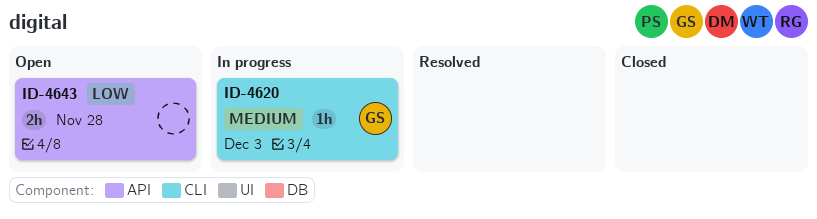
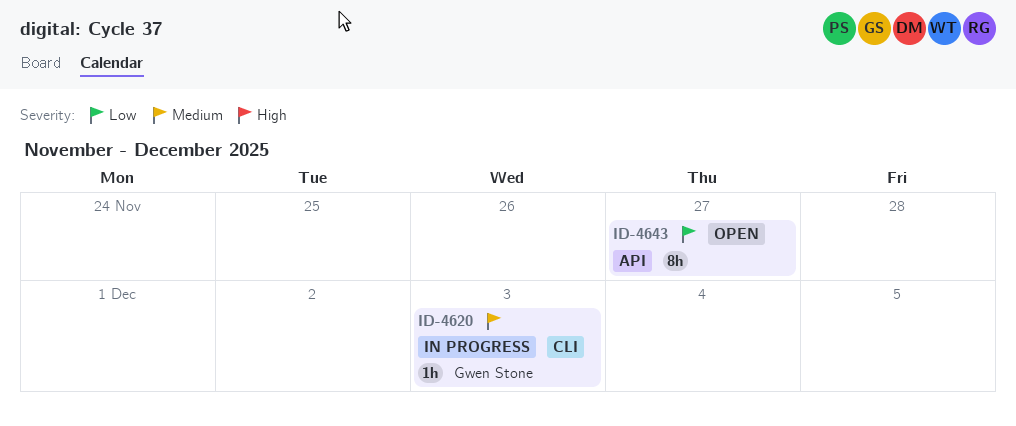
ID-4643, estimate: 2h -> 8h
ID-4643, due: Nov 28 -> Nov 27

